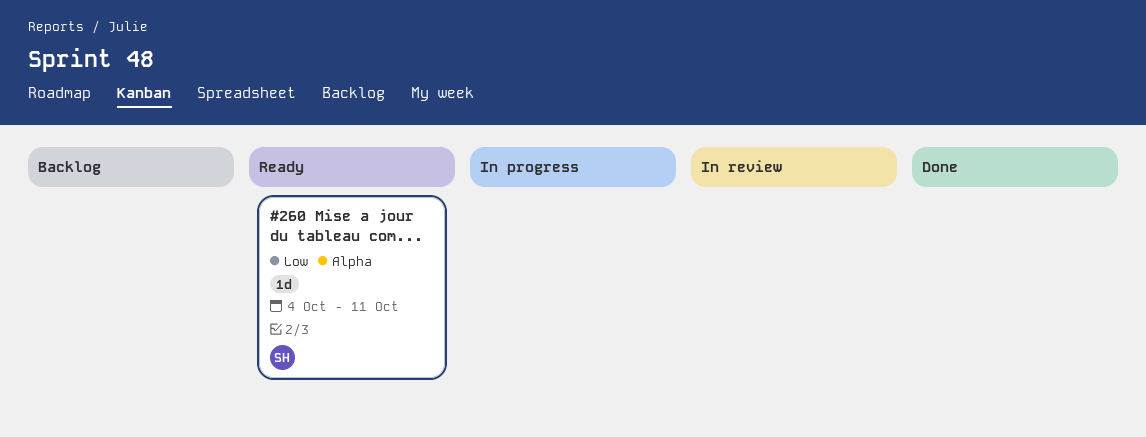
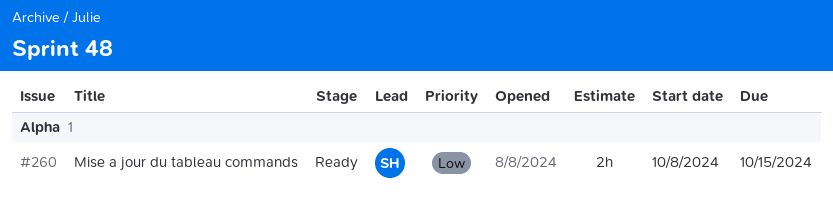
#260, estimate: 1d -> 2h
#260, start: Oct 4 -> Oct 8
#260, due: Oct 11 -> Oct 15

